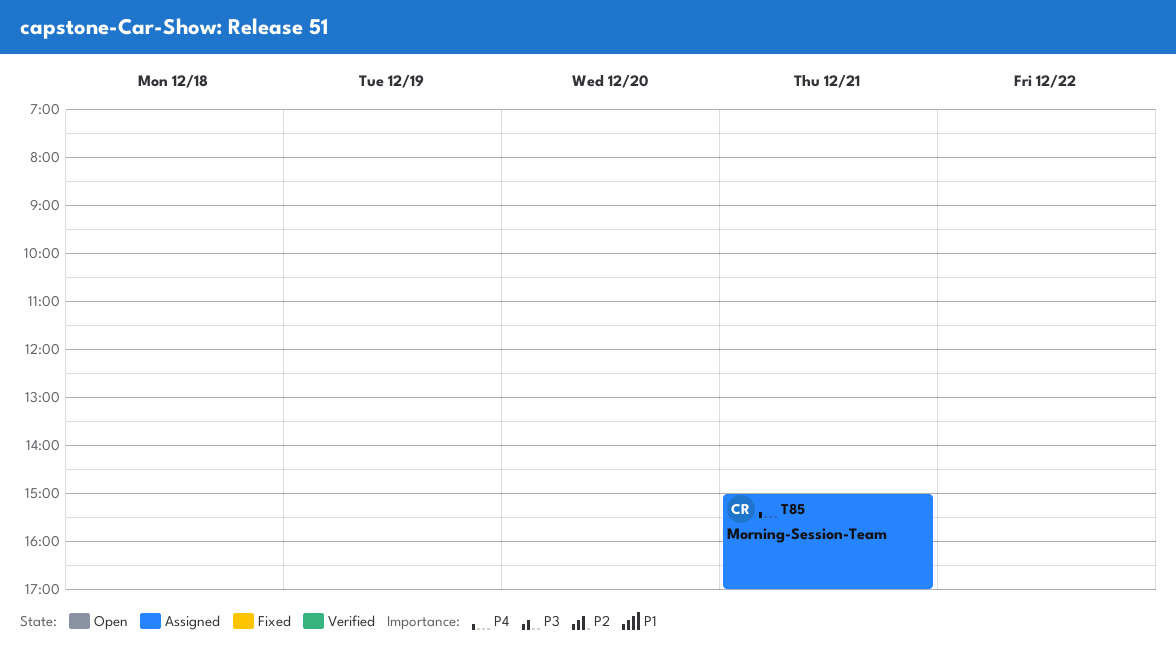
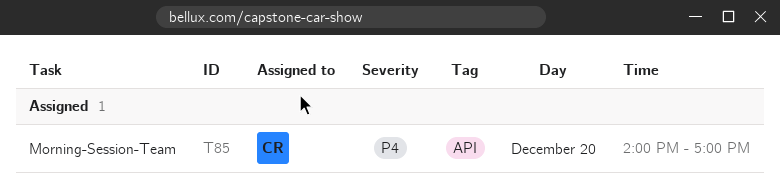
T85, day: Dec 21 -> Dec 20
T85, begins: 15:00 -> 14:00

